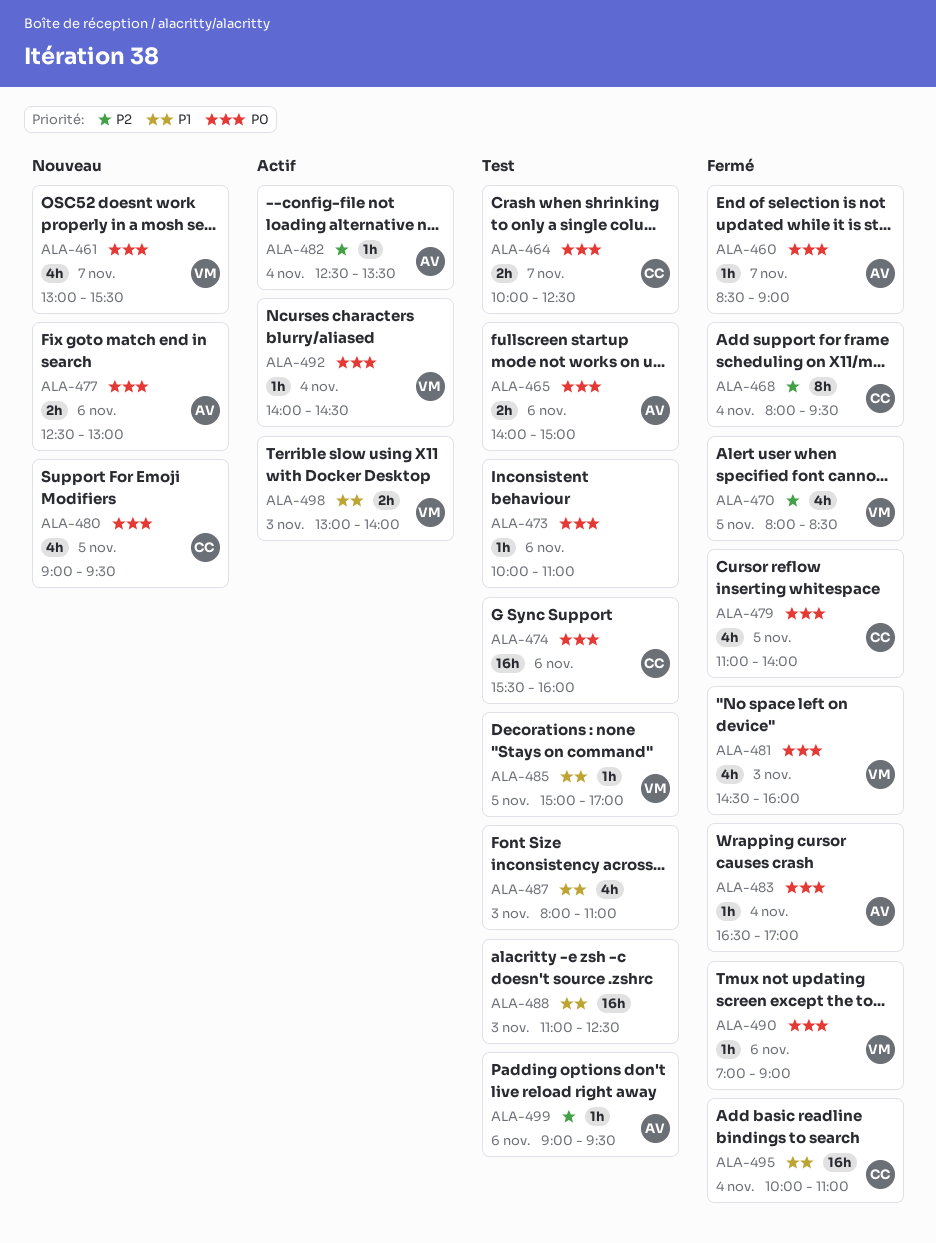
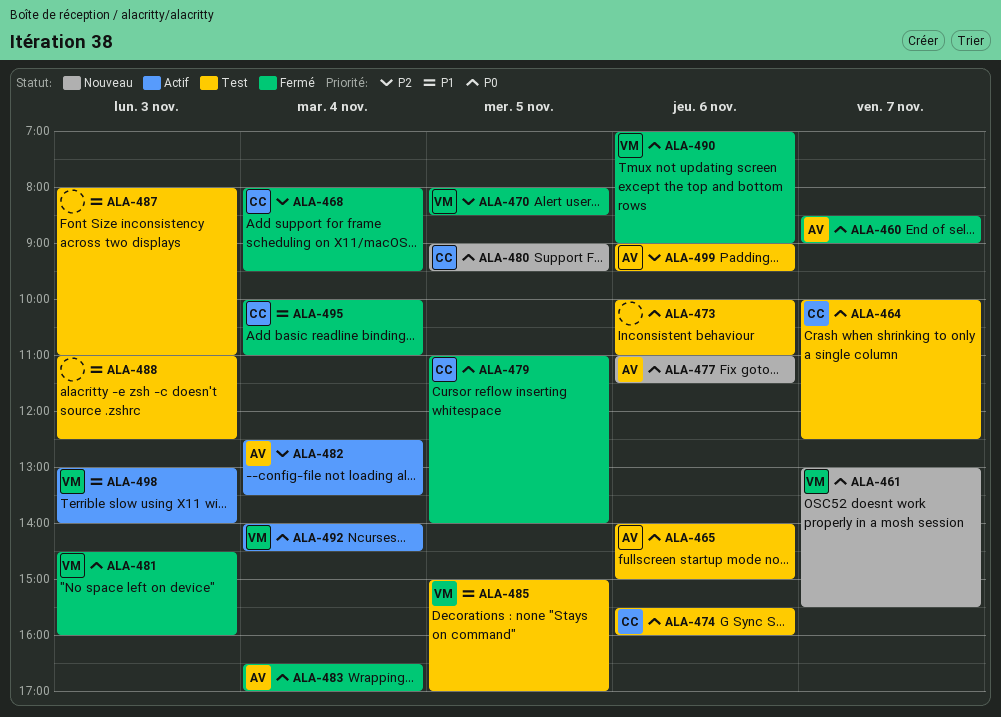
ALA-477, begins: 12:30 -> 11:00
ALA-477, ends: 13:00 -> 11:30

